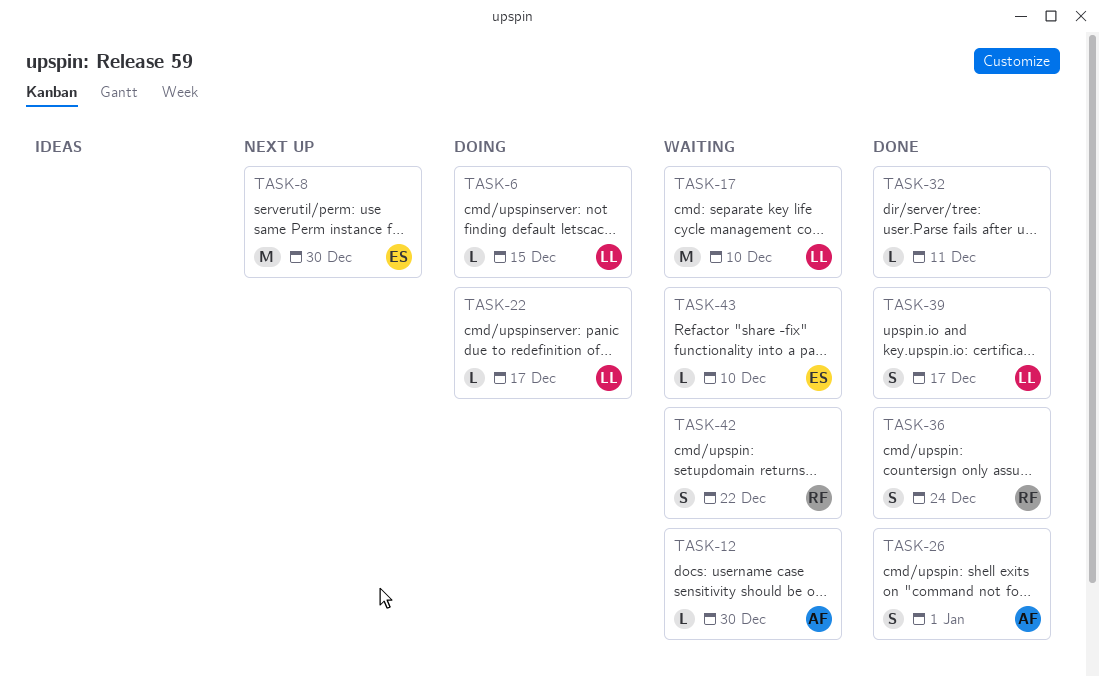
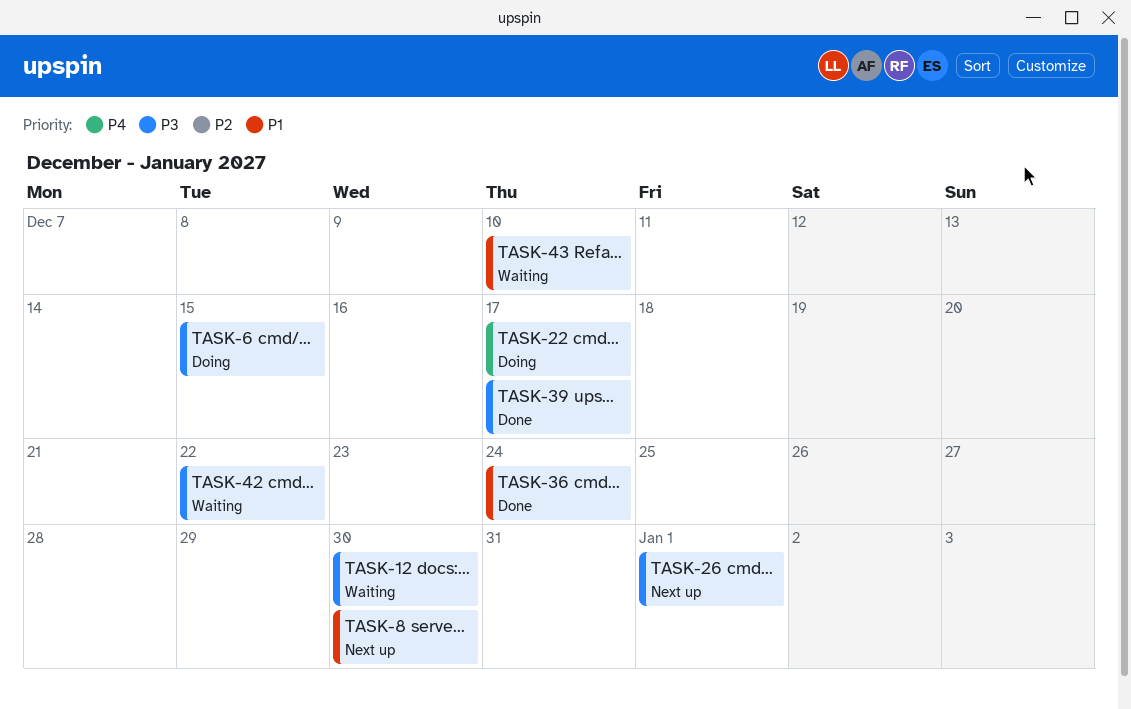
TASK-17: present -> none
TASK-26, status: Done -> Next up
TASK-32: present -> none

